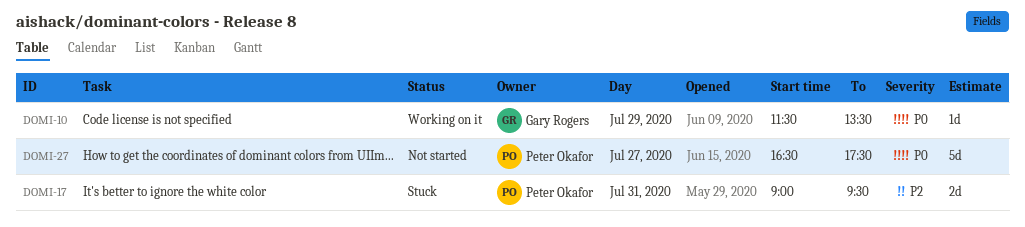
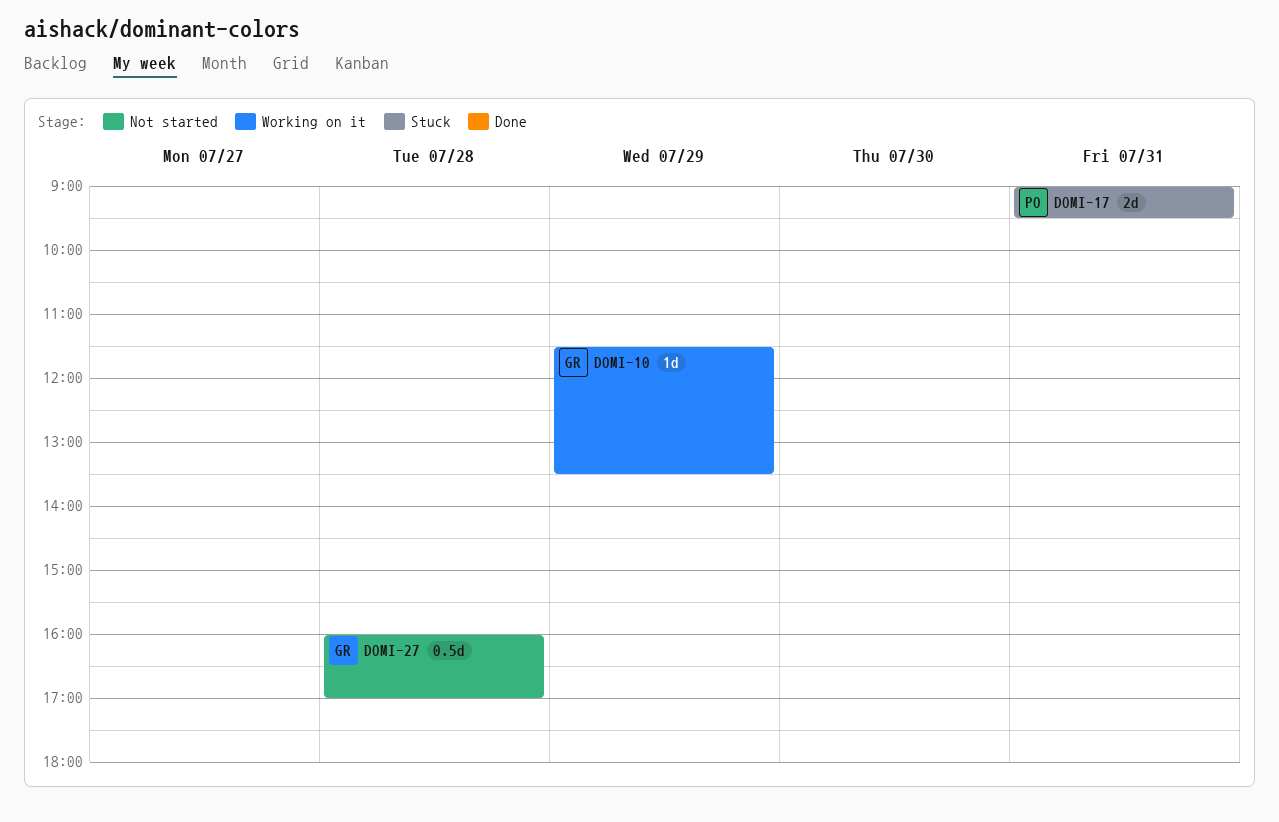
DOMI-27, owner: Peter Okafor -> Gary Rogers
DOMI-27, estimate: 5d -> 0.5d
DOMI-27, day: Jul 27 -> Jul 28
DOMI-27, begins: 16:30 -> 16:00
DOMI-27, ends: 17:30 -> 17:00

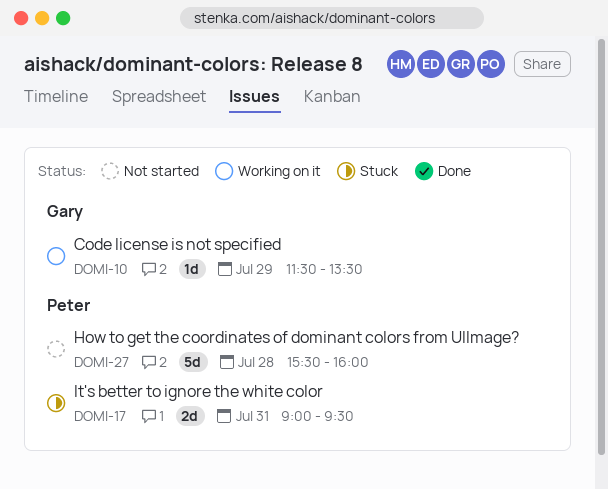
DOMI-27, owner: Gary -> Peter
DOMI-27, estimate: 0.5d -> 5d
DOMI-27, begins: 16:00 -> 15:30
DOMI-27, ends: 17:00 -> 16:00

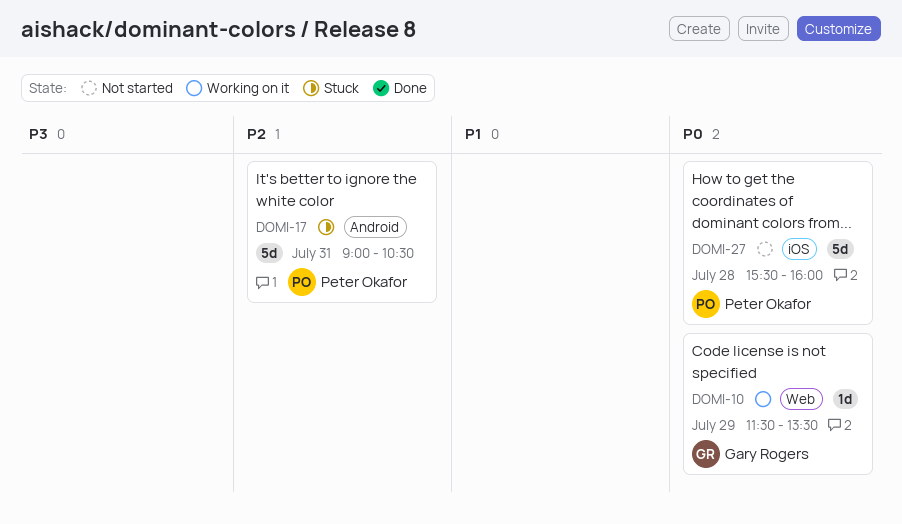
DOMI-17, estimate: 2d -> 5d
DOMI-17, ends: 09:30 -> 10:30

